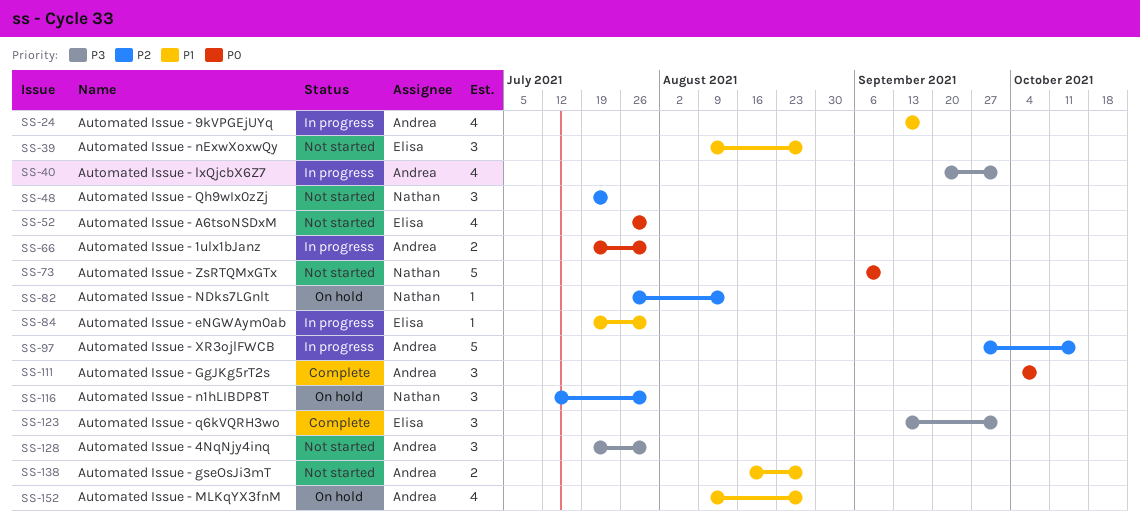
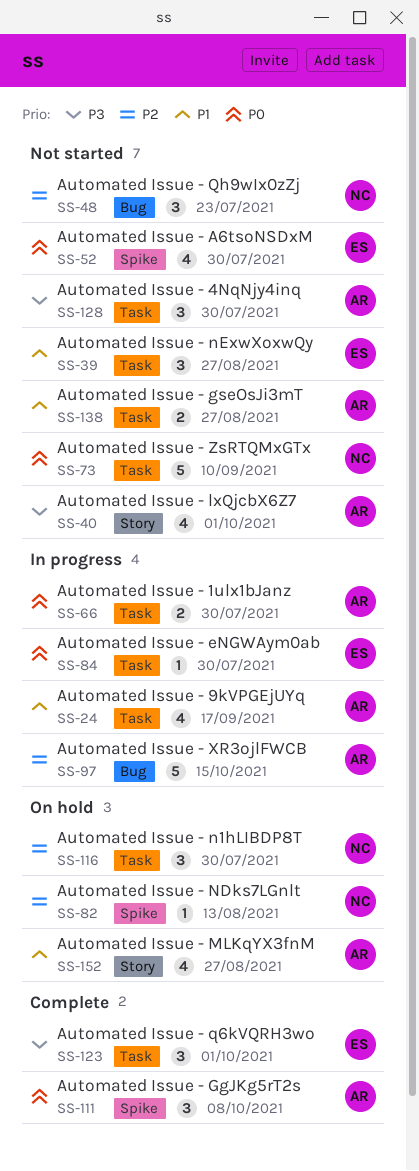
SS-40, status: In progress -> Not started
SS-84, priority: P1 -> P0

